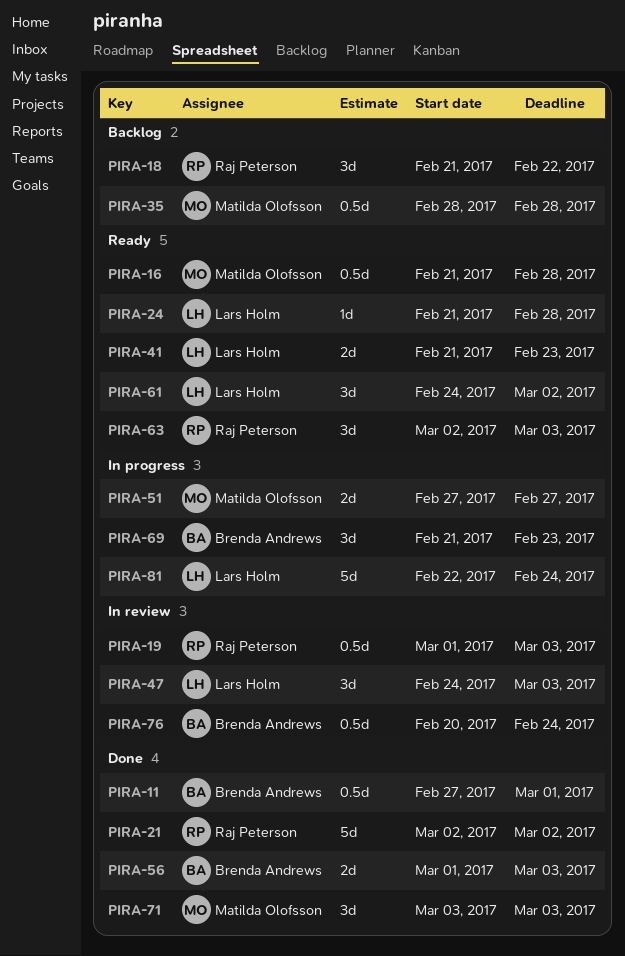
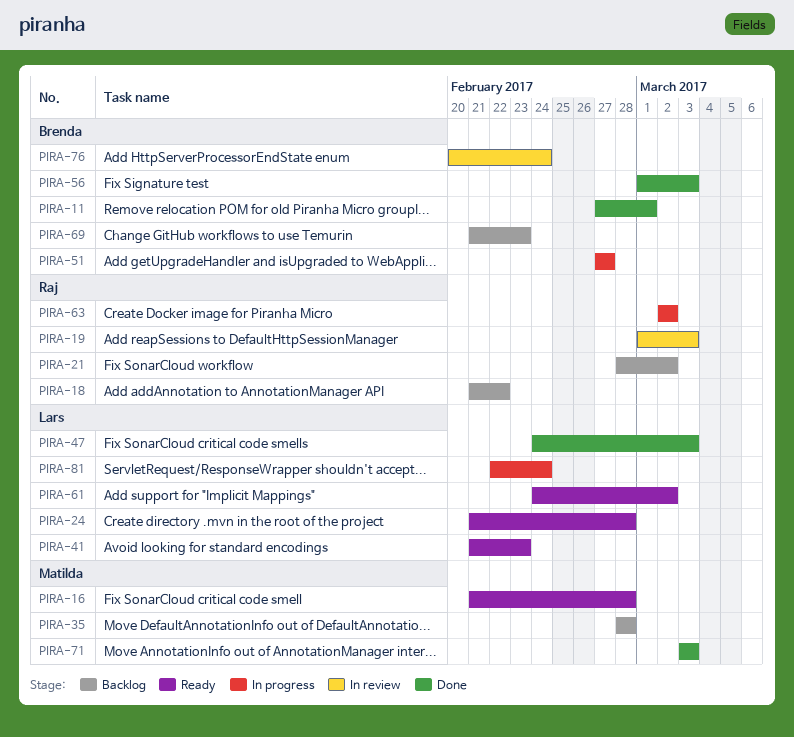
PIRA-21, status: Done -> Backlog
PIRA-21, start: Mar 2 -> Feb 28
PIRA-47, status: In review -> Done
PIRA-51, owner: Matilda Olofsson -> Brenda Andrews
PIRA-63, status: Ready -> In progress
PIRA-63, due: Mar 3 -> Mar 2
PIRA-69, status: In progress -> Backlog

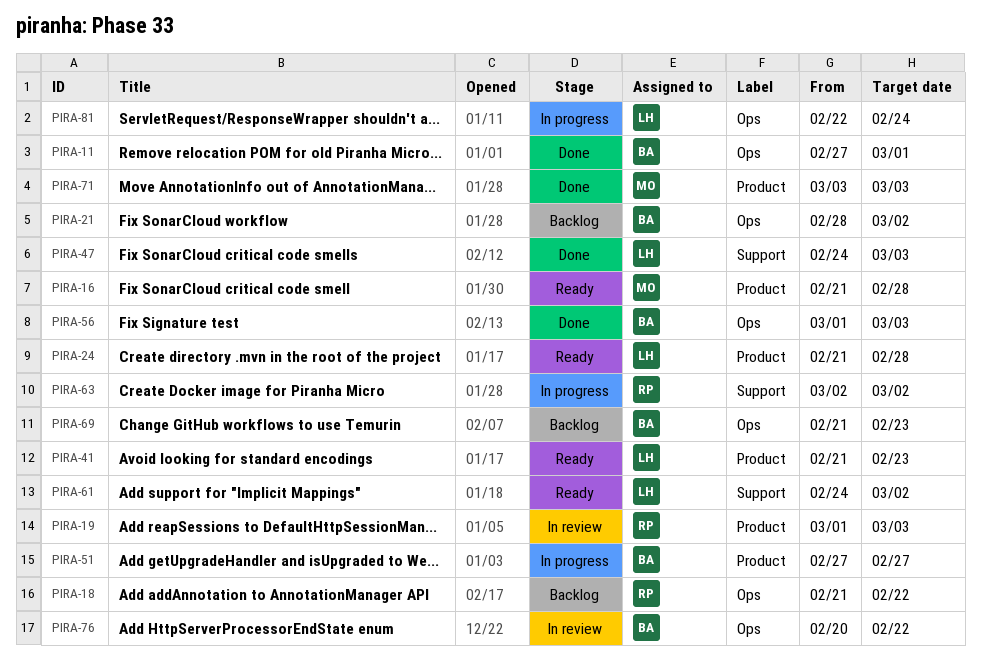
PIRA-21, owner: Raj -> Brenda
PIRA-35: present -> none
PIRA-76, due: Feb 24 -> Feb 22

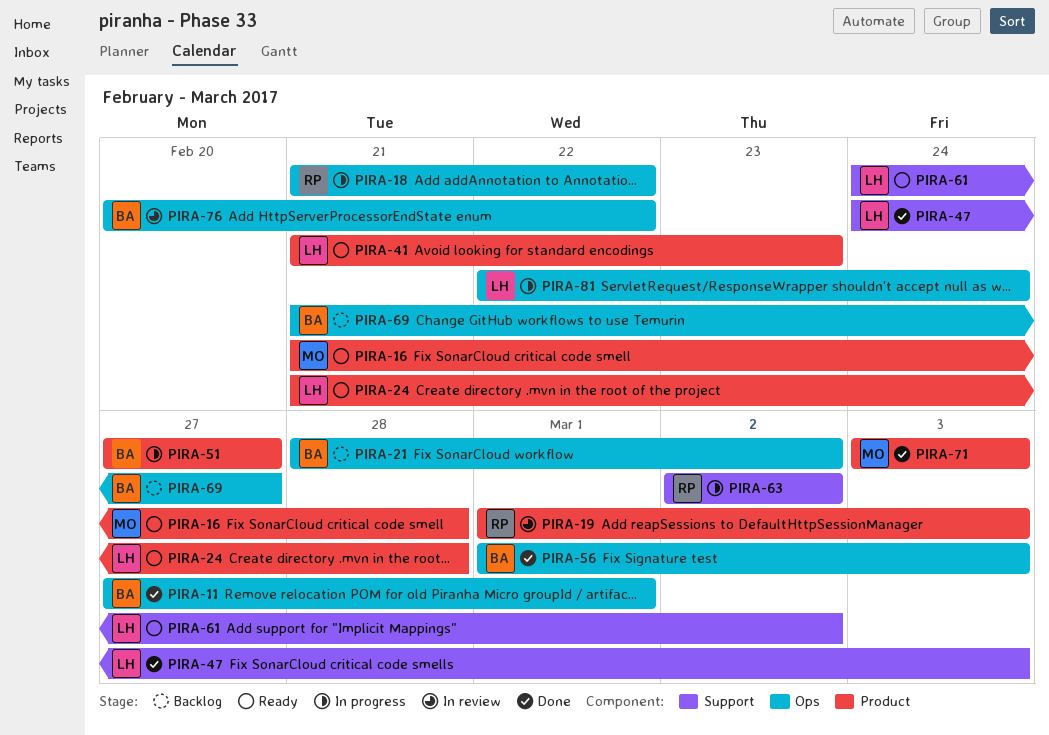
PIRA-18, status: Backlog -> In progress
PIRA-69, due: Feb 23 -> Feb 27

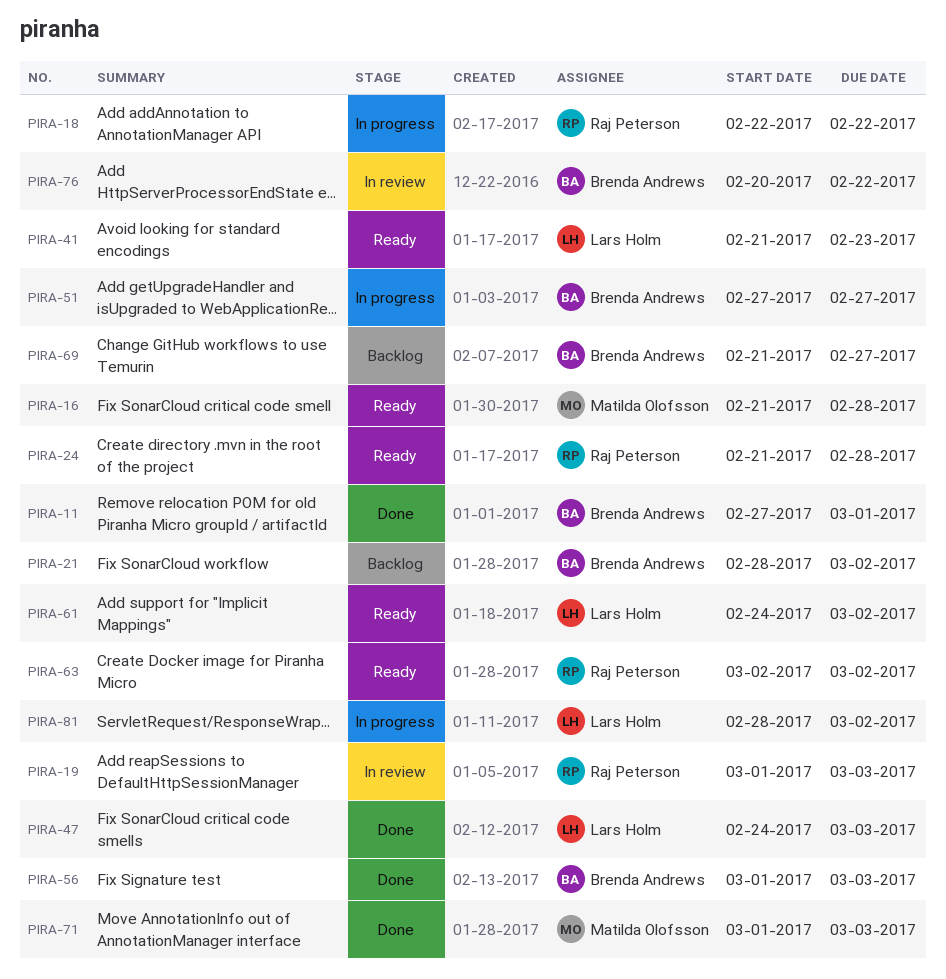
PIRA-18, start: Feb 21 -> Feb 22
PIRA-24, owner: Lars Holm -> Raj Peterson
PIRA-63, status: In progress -> Ready
PIRA-71, start: Mar 3 -> Mar 1
PIRA-81, start: Feb 22 -> Feb 28
PIRA-81, due: Feb 24 -> Mar 2

